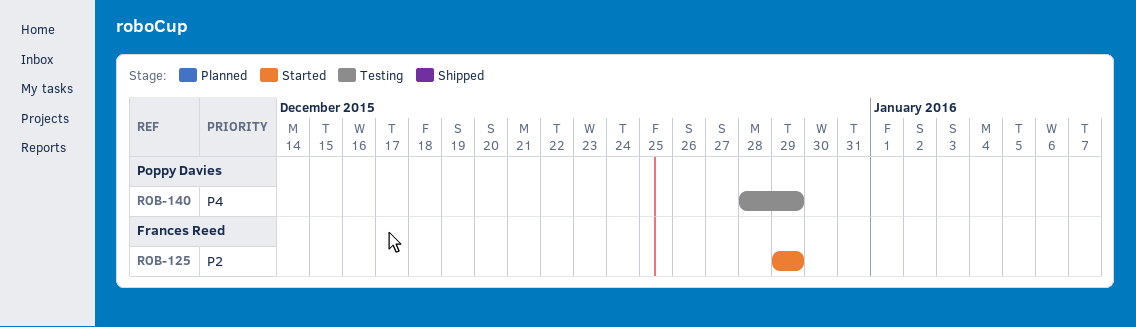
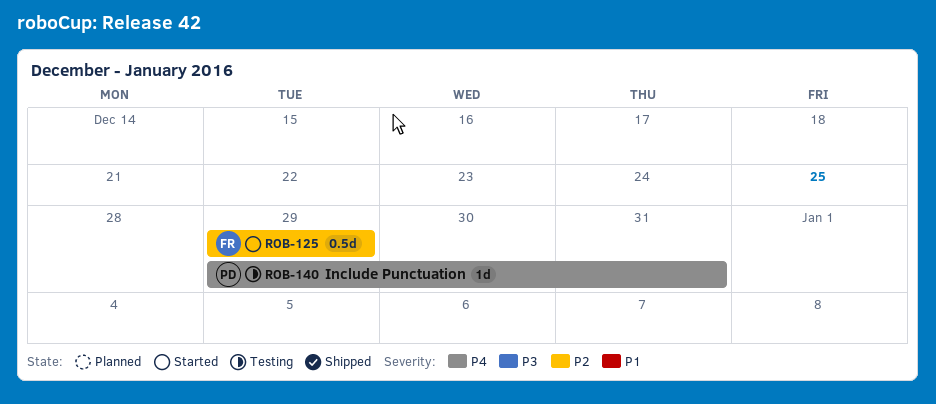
ROB-140, start: Dec 28 -> Dec 29
ROB-140, due: Dec 29 -> Dec 31

